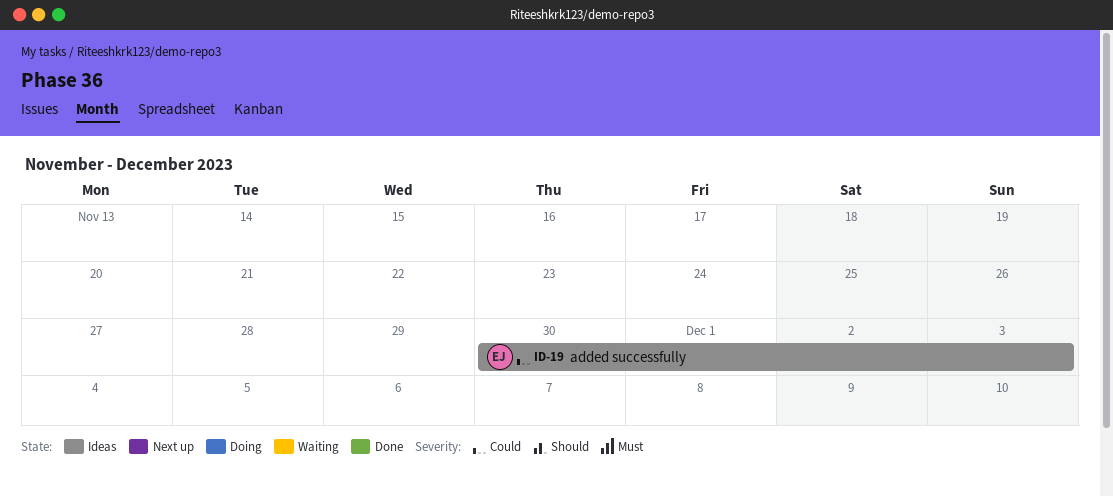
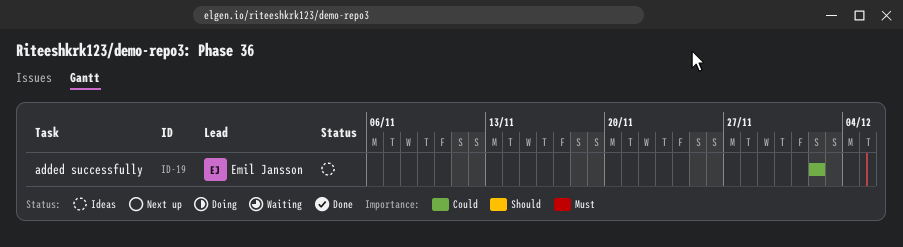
ID-19, start: Nov 30 -> Dec 2
ID-19, due: Dec 3 -> Dec 2

